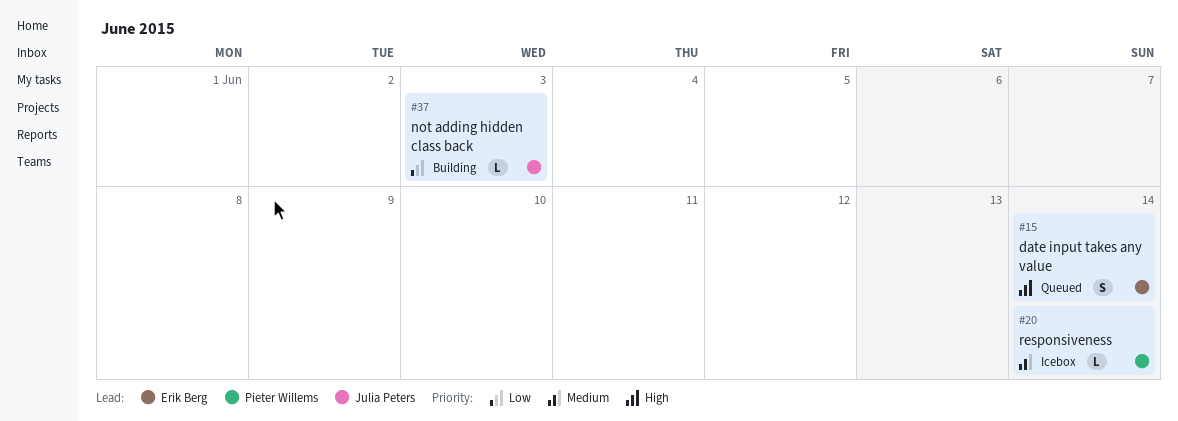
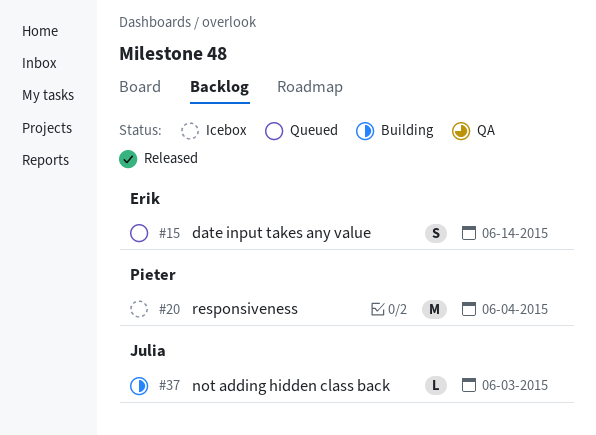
#20, estimate: L -> M
#20, due: Jun 14 -> Jun 4

